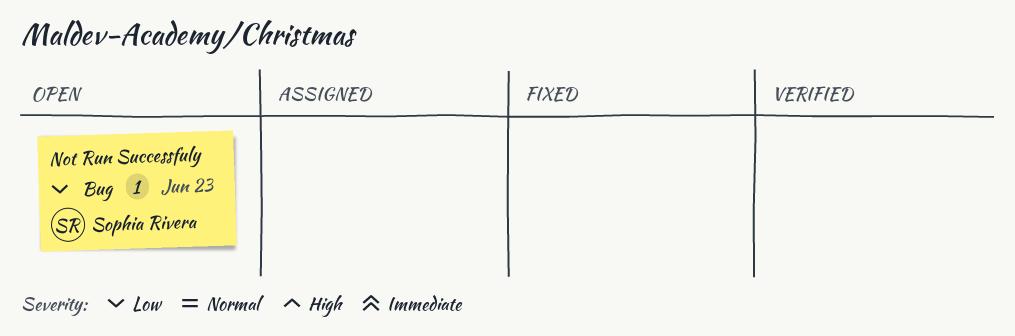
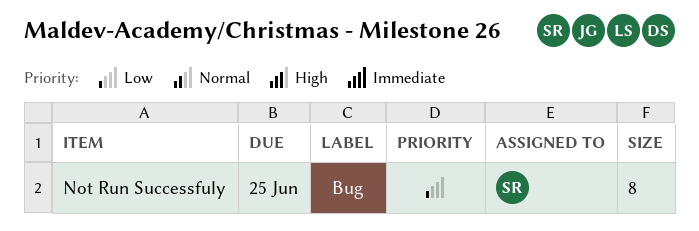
Not Run Successfuly, estimate: 1 -> 8
Not Run Successfuly, due: Jun 23 -> Jun 25

